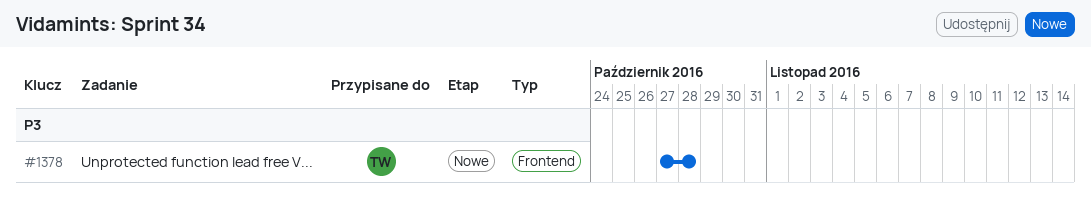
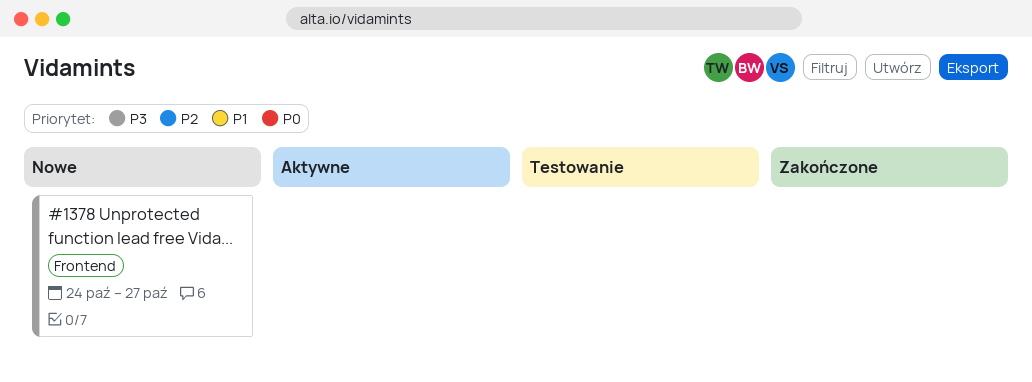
#1378, start: Oct 27 -> Oct 24
#1378, due: Oct 28 -> Oct 27

